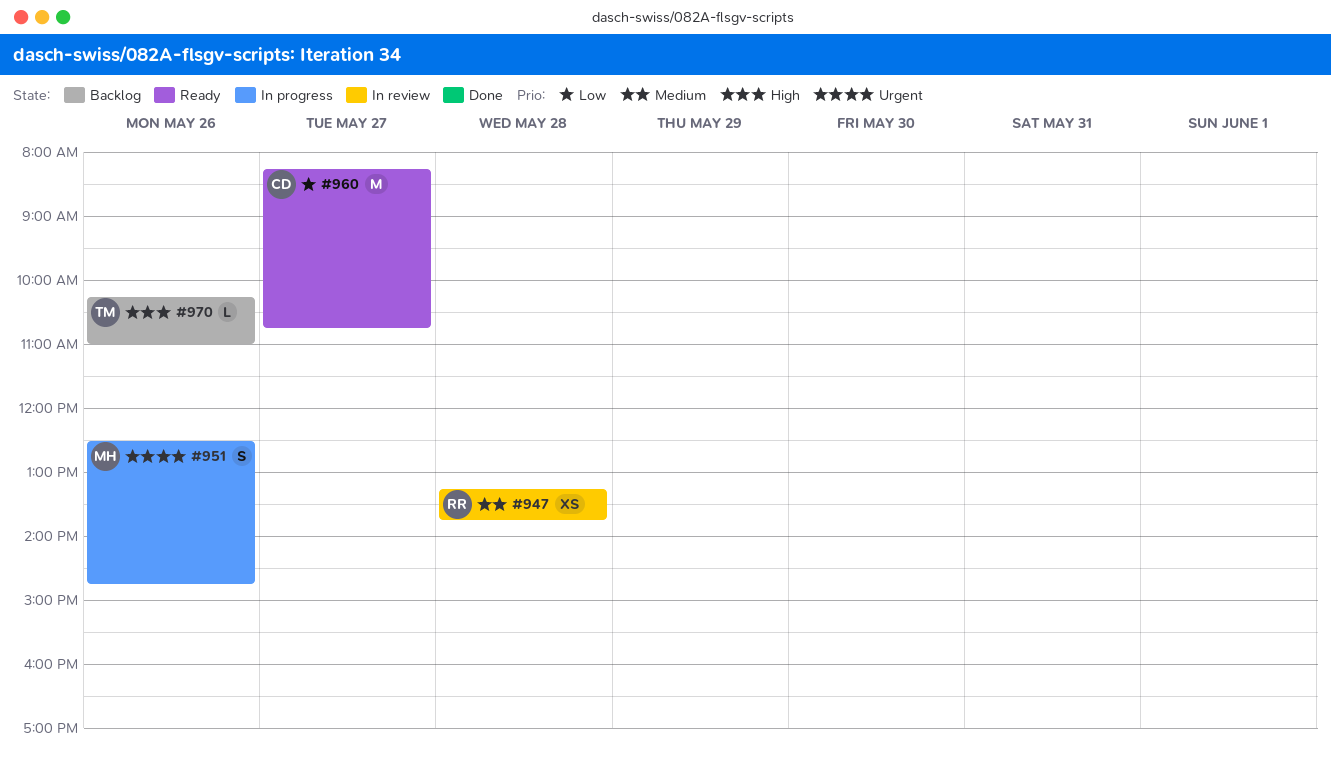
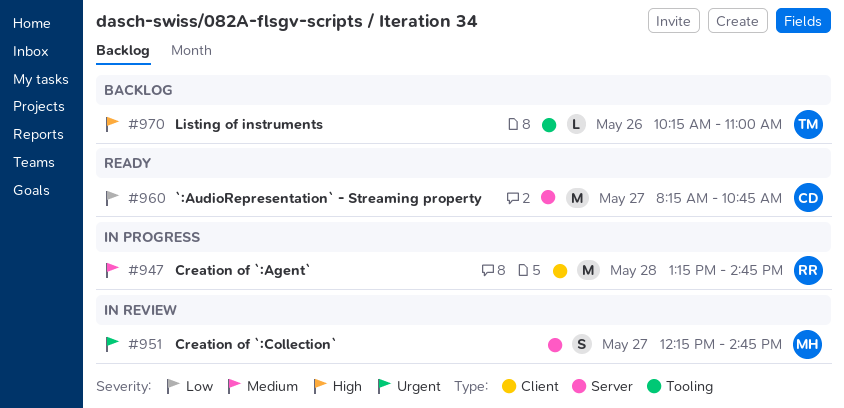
#947, status: In review -> In progress
#947, estimate: XS -> M
#947, ends: 13:45 -> 14:45
#951, status: In progress -> In review
#951, day: May 26 -> May 27
#951, begins: 12:30 -> 12:15

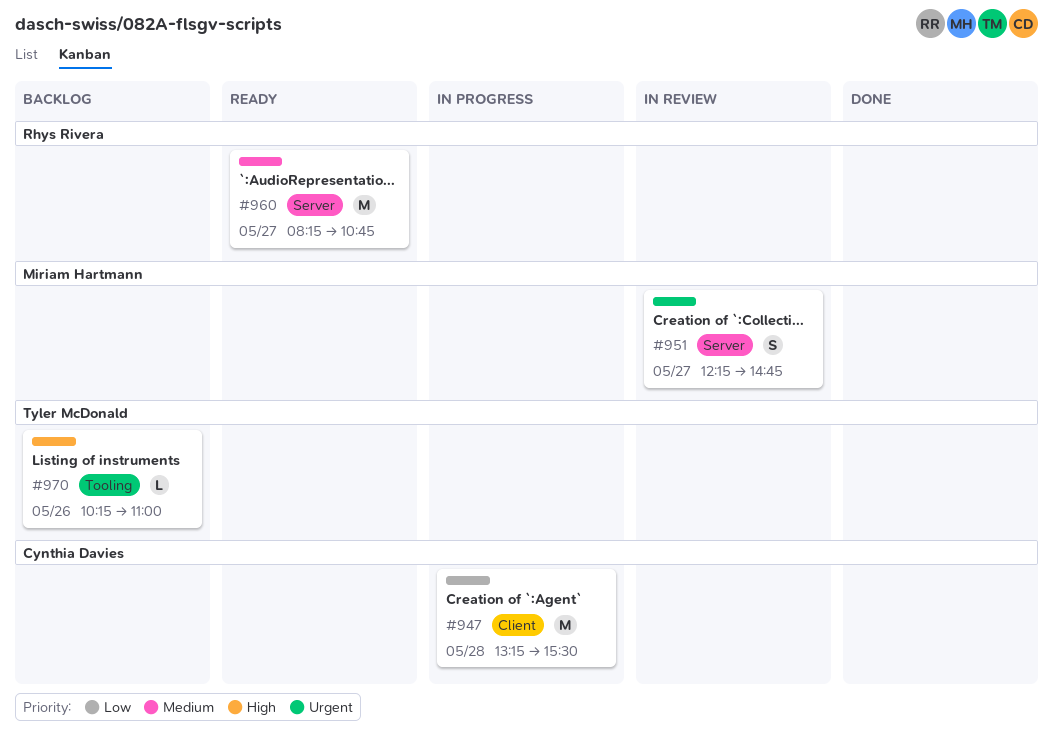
#947, owner: Rhys Rivera -> Cynthia Davies
#947, priority: Medium -> Low
#947, ends: 14:45 -> 15:30
#960, owner: Cynthia Davies -> Rhys Rivera
#960, priority: Low -> Medium

